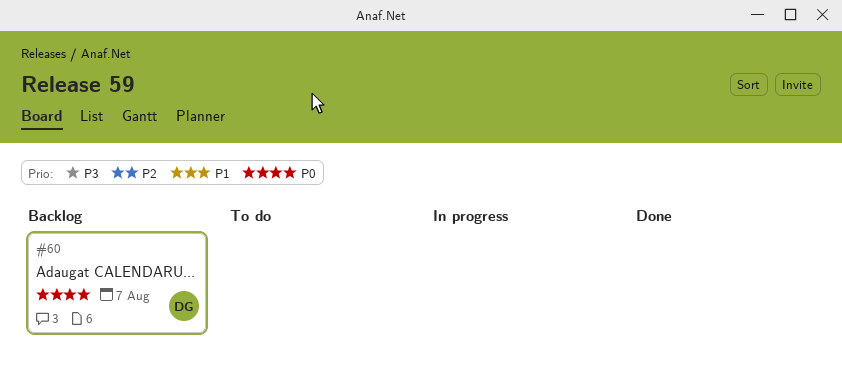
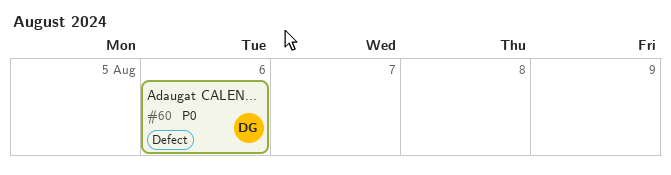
#60, due: Aug 7 -> Aug 6

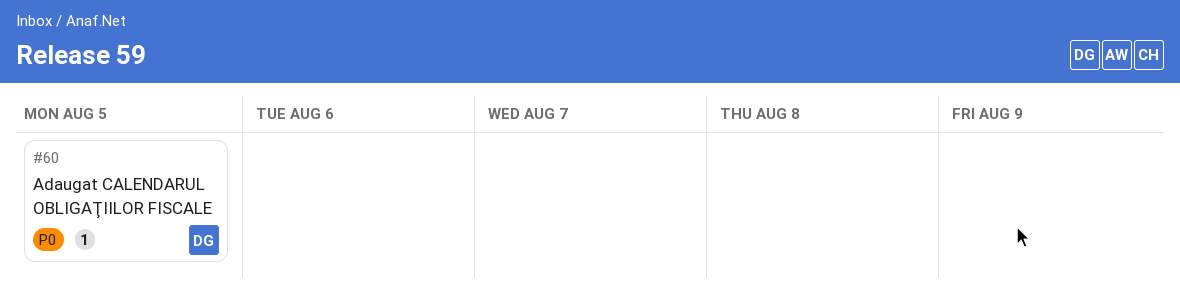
#60, due: Aug 6 -> Aug 5

